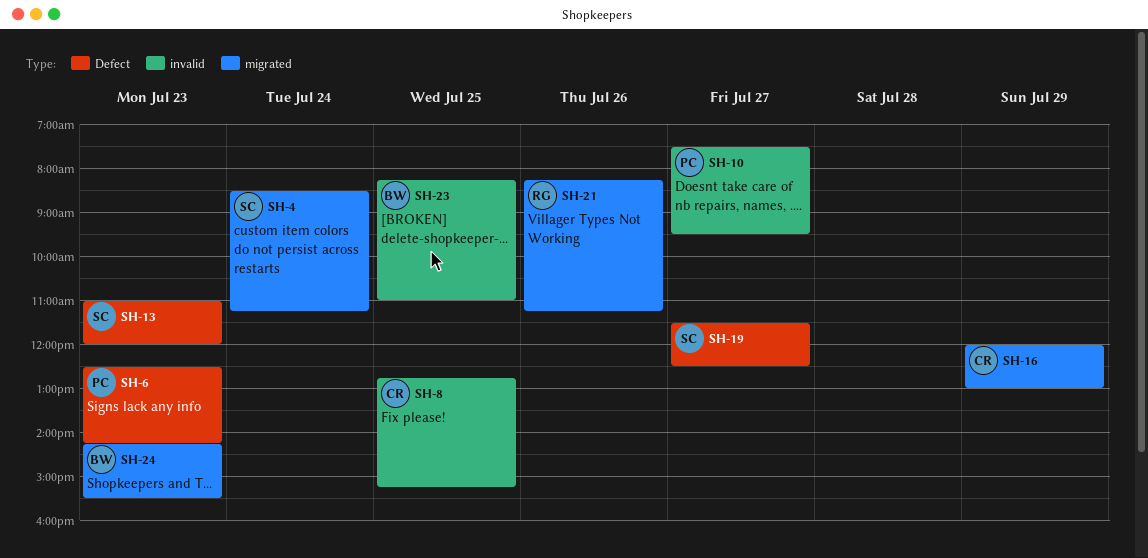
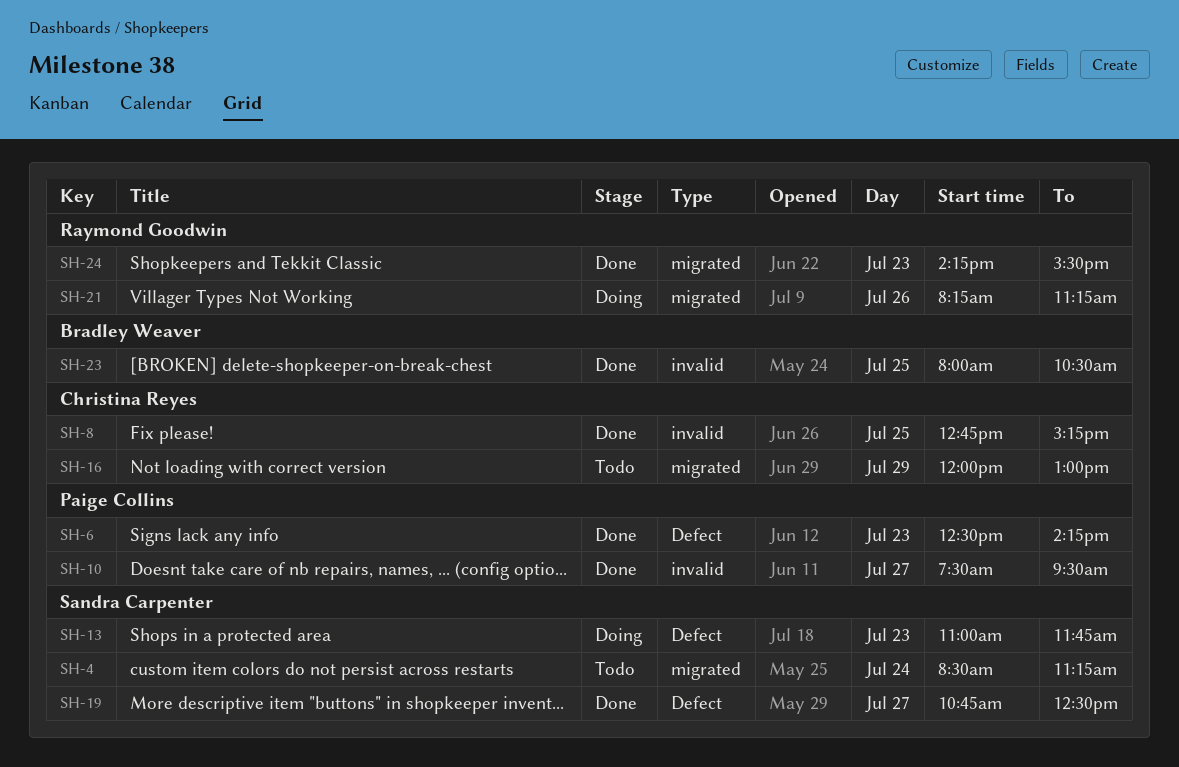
SH-13, ends: 12:00 -> 11:45
SH-19, begins: 11:30 -> 10:45
SH-23, begins: 08:15 -> 08:00
SH-23, ends: 11:00 -> 10:30
SH-24, owner: Bradley Weaver -> Raymond Goodwin

